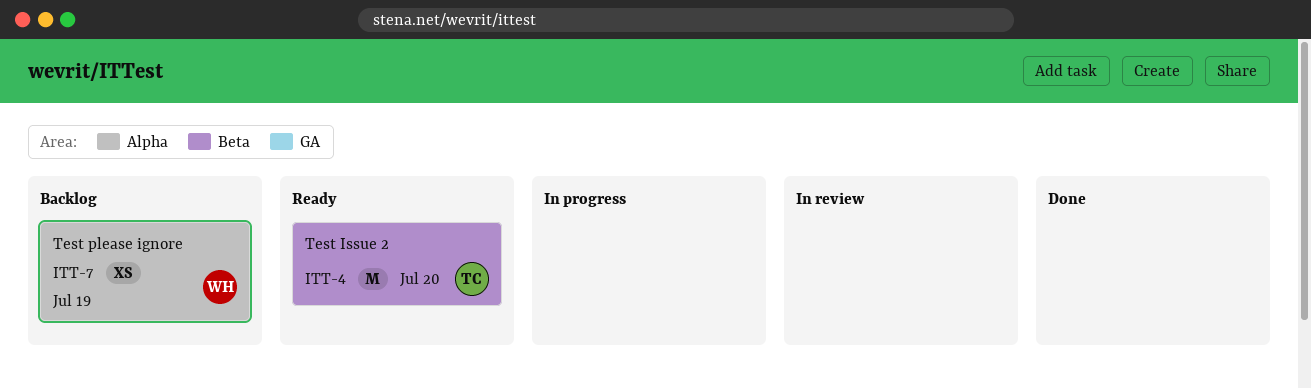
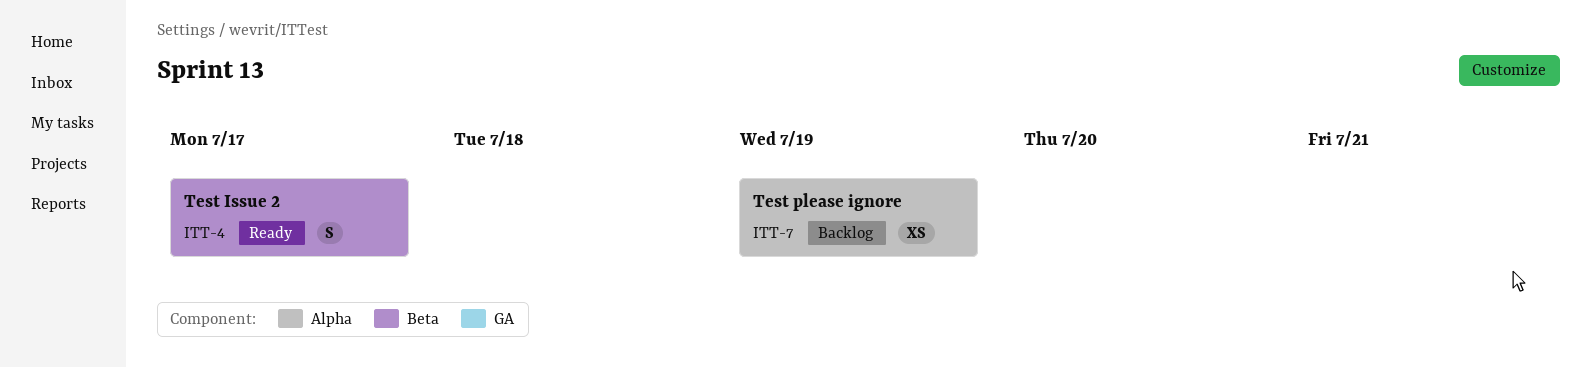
ITT-4, estimate: M -> S
ITT-4, due: Jul 20 -> Jul 17

